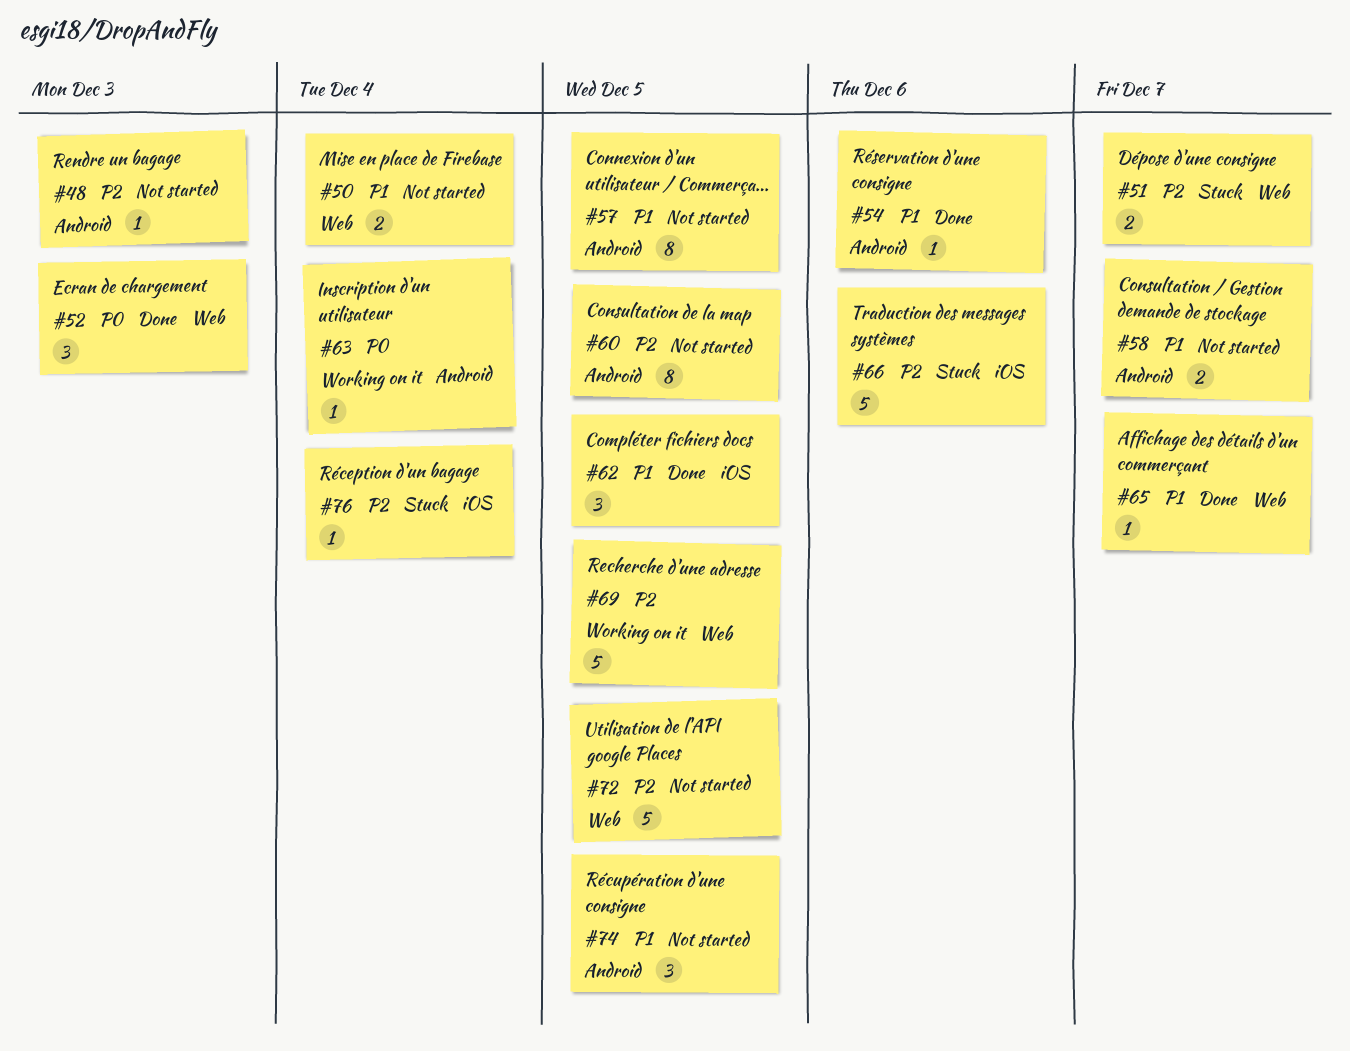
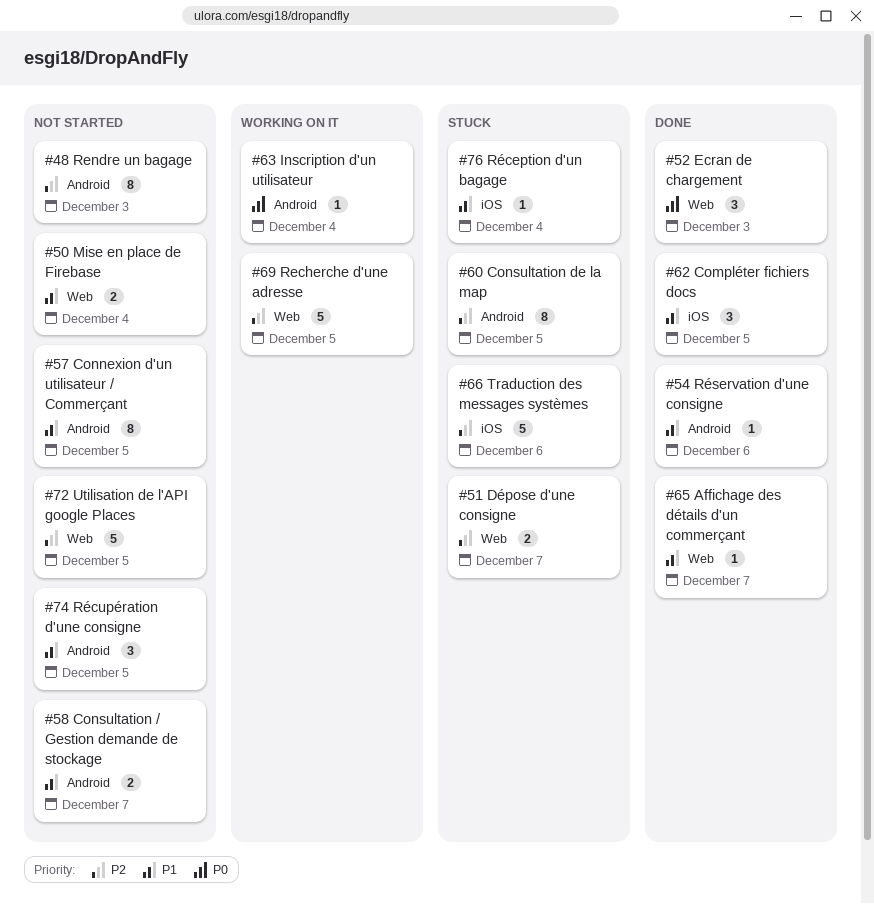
#48, estimate: 1 -> 8
#60, status: Not started -> Stuck
#76, priority: P2 -> P1

